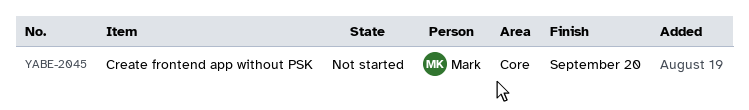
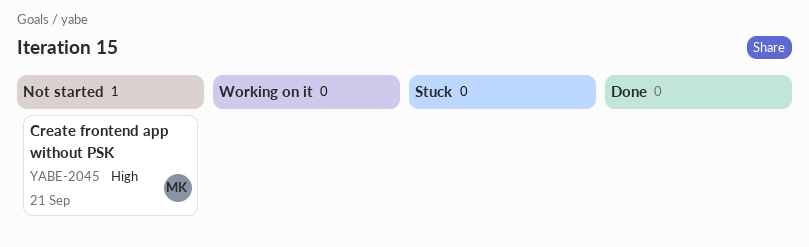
YABE-2045, due: Sep 20 -> Sep 21

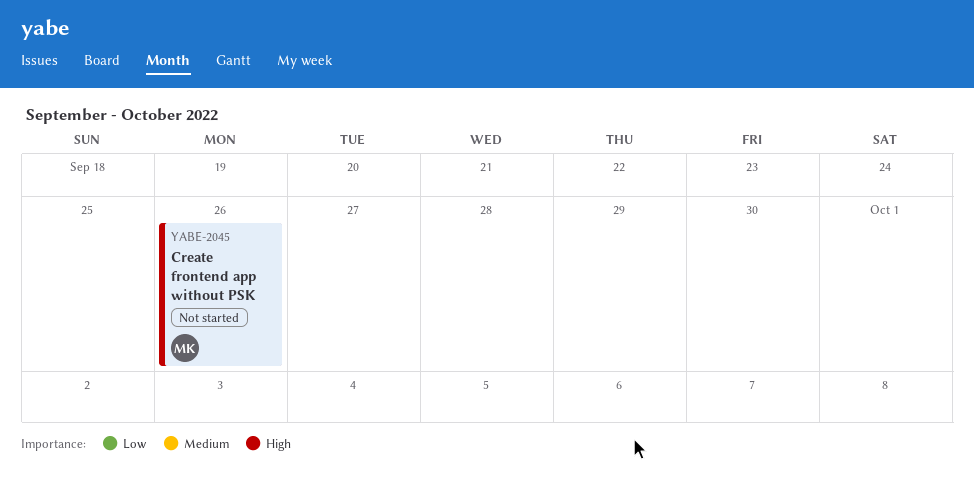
YABE-2045, due: Sep 21 -> Sep 26

